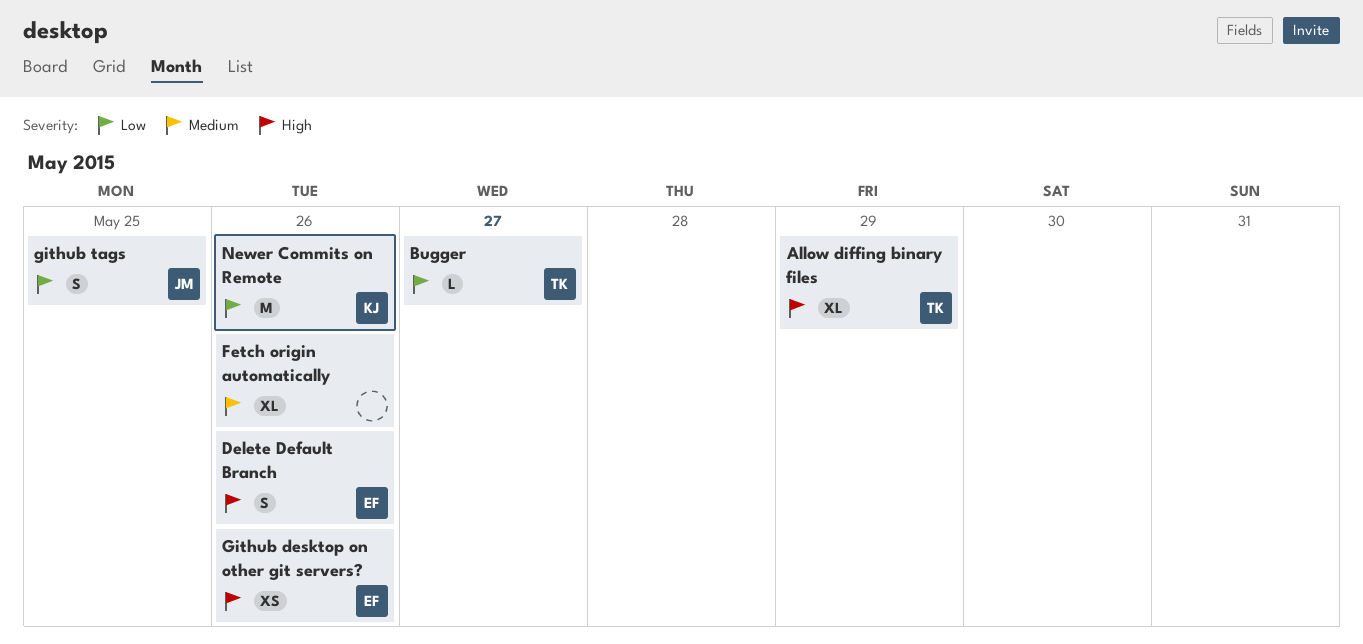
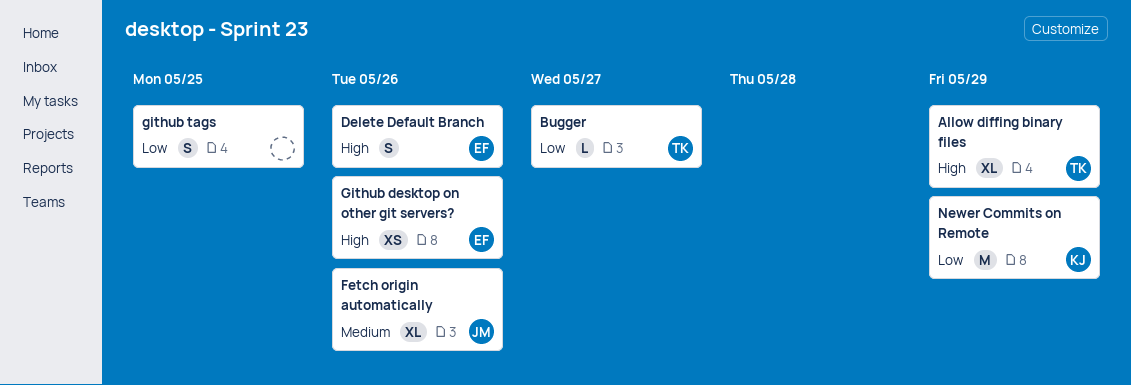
Fetch origin automatically, owner: none -> JM
github tags, owner: JM -> none
Newer Commits on Remote, due: May 26 -> May 29

